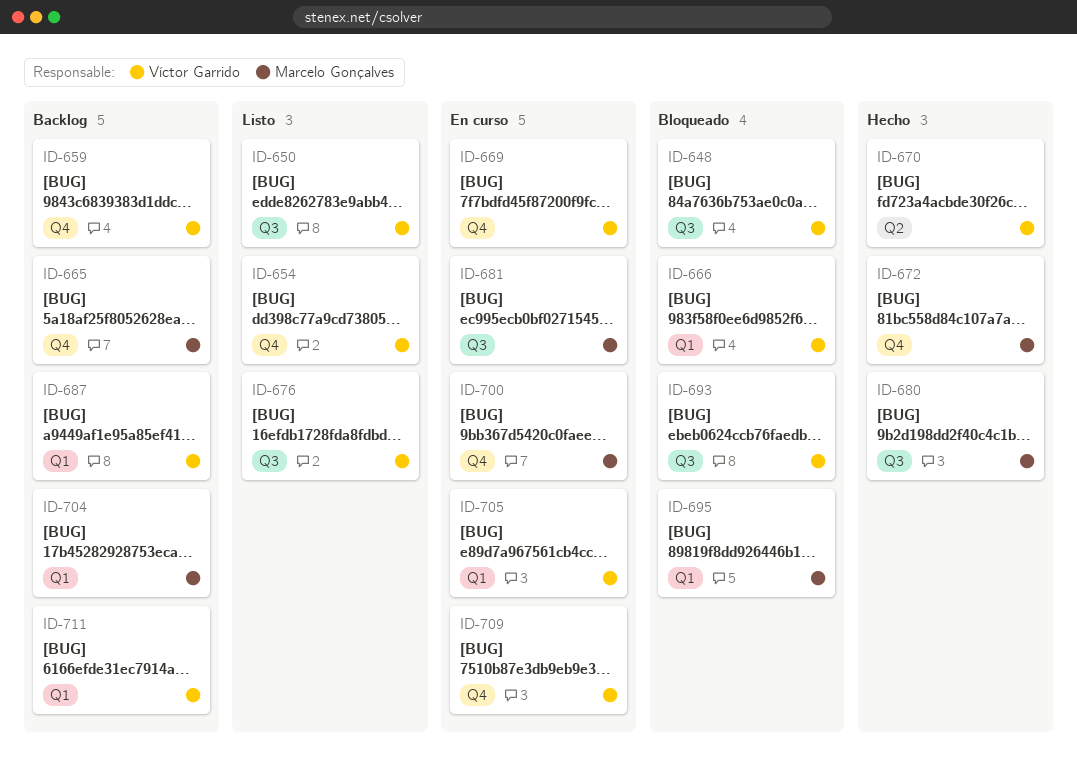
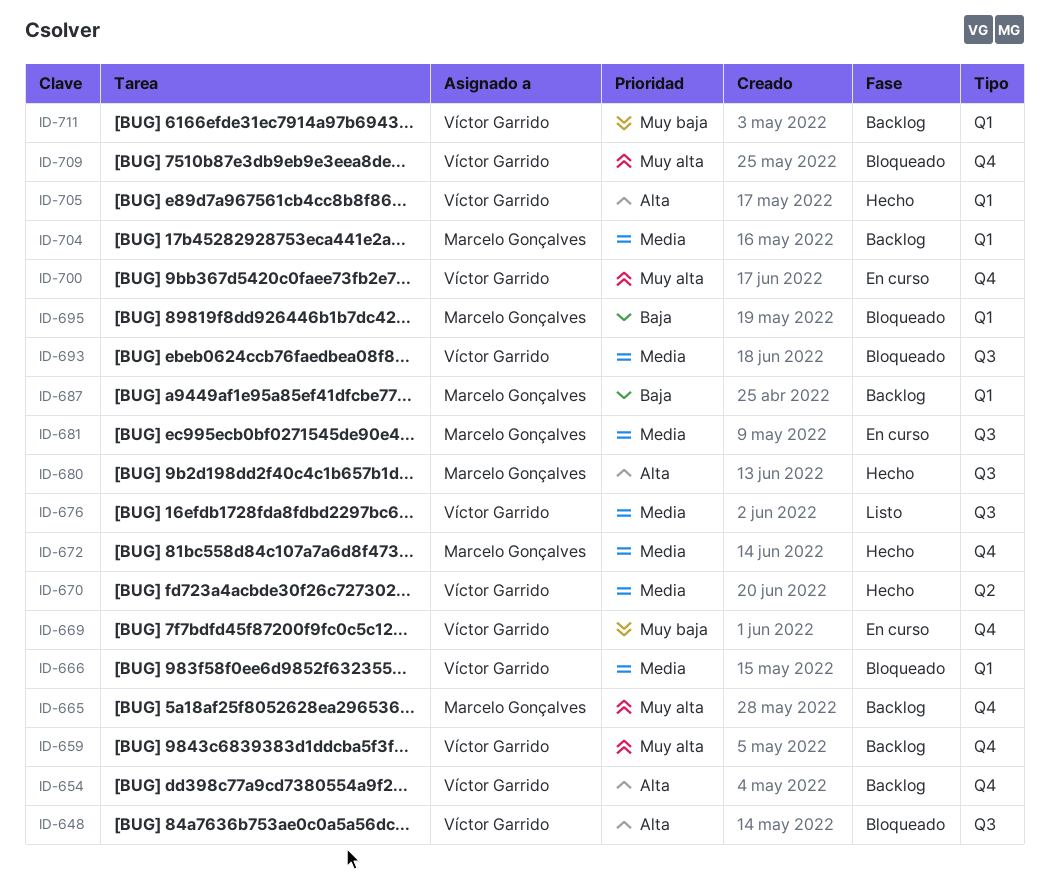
ID-650: present -> none
ID-654, status: Listo -> Backlog
ID-687, owner: Víctor Garrido -> Marcelo Gonçalves
ID-700, owner: Marcelo Gonçalves -> Víctor Garrido
ID-705, status: En curso -> Hecho
ID-709, status: En curso -> Bloqueado

